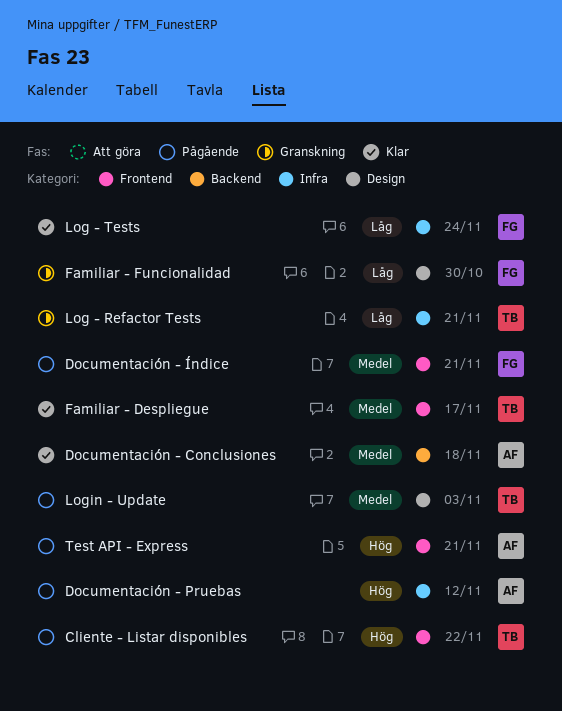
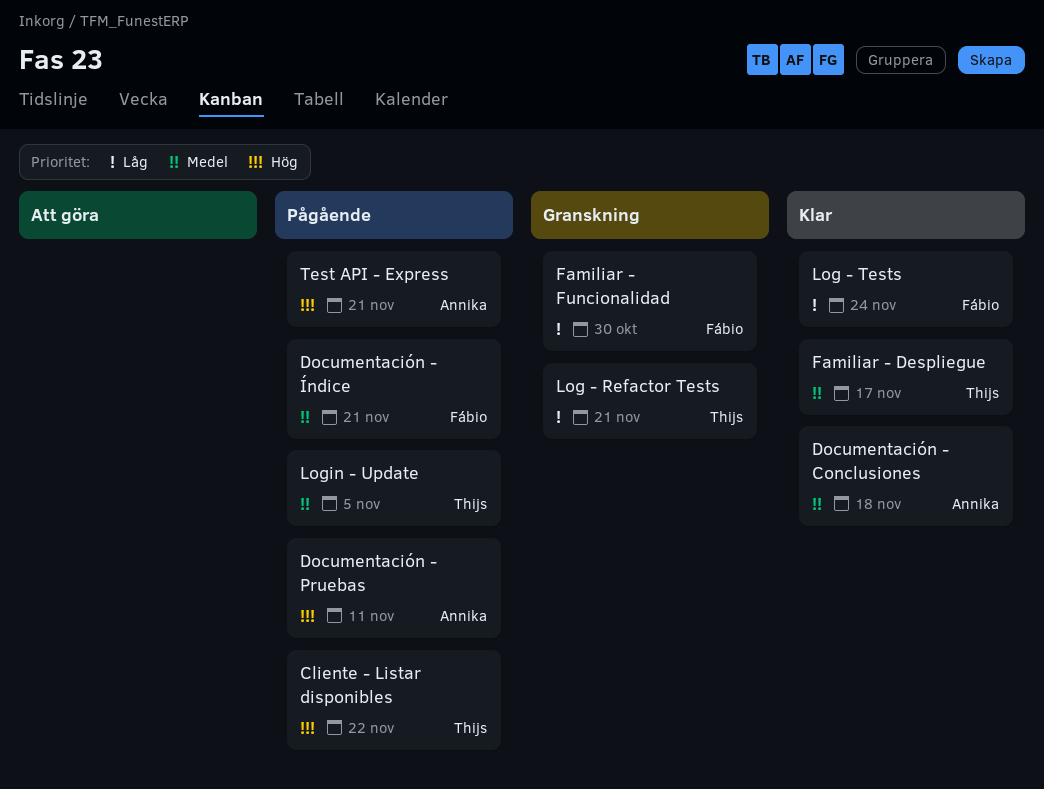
Documentación - Pruebas, due: Nov 12 -> Nov 11
Login - Update, due: Nov 3 -> Nov 5

